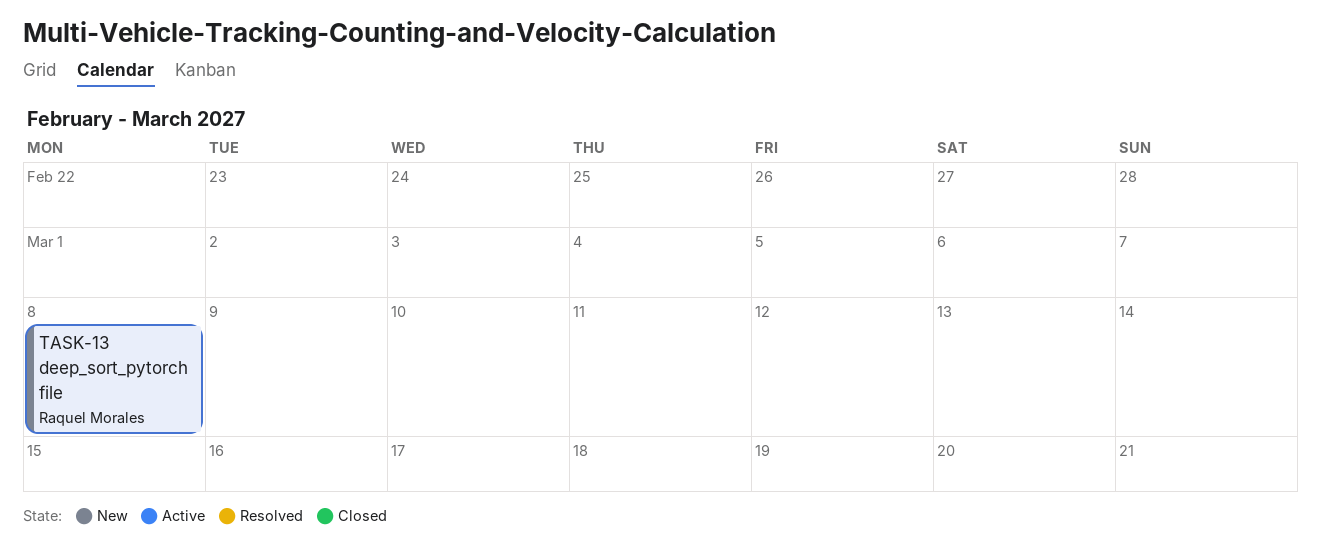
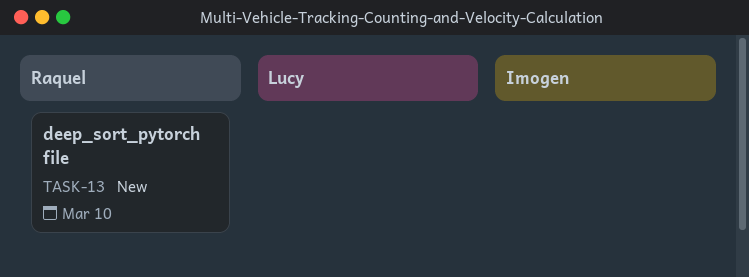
TASK-13, due: Mar 8 -> Mar 10

